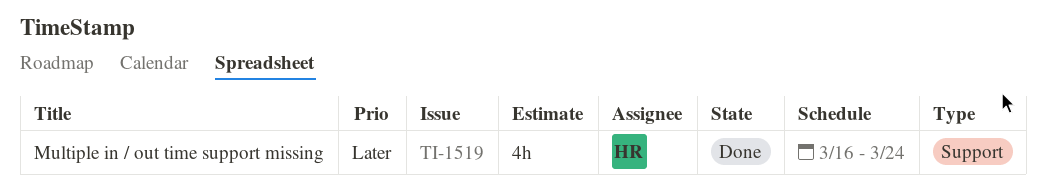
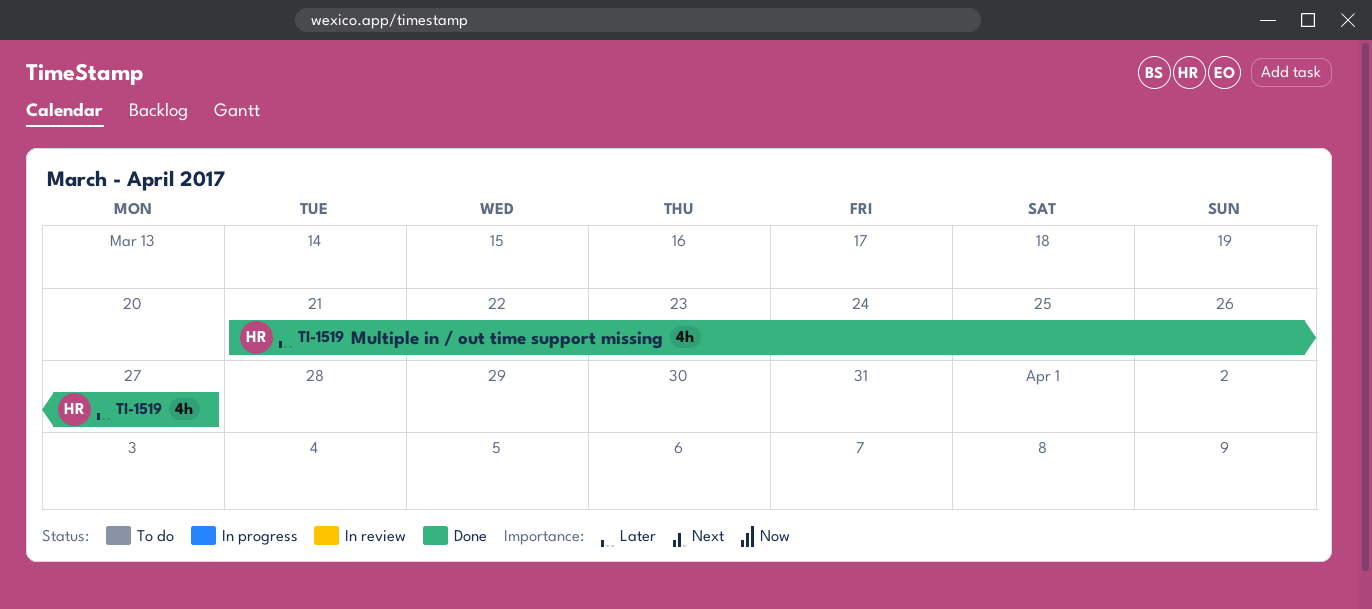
TI-1519, start: Mar 16 -> Mar 21
TI-1519, due: Mar 24 -> Mar 27

